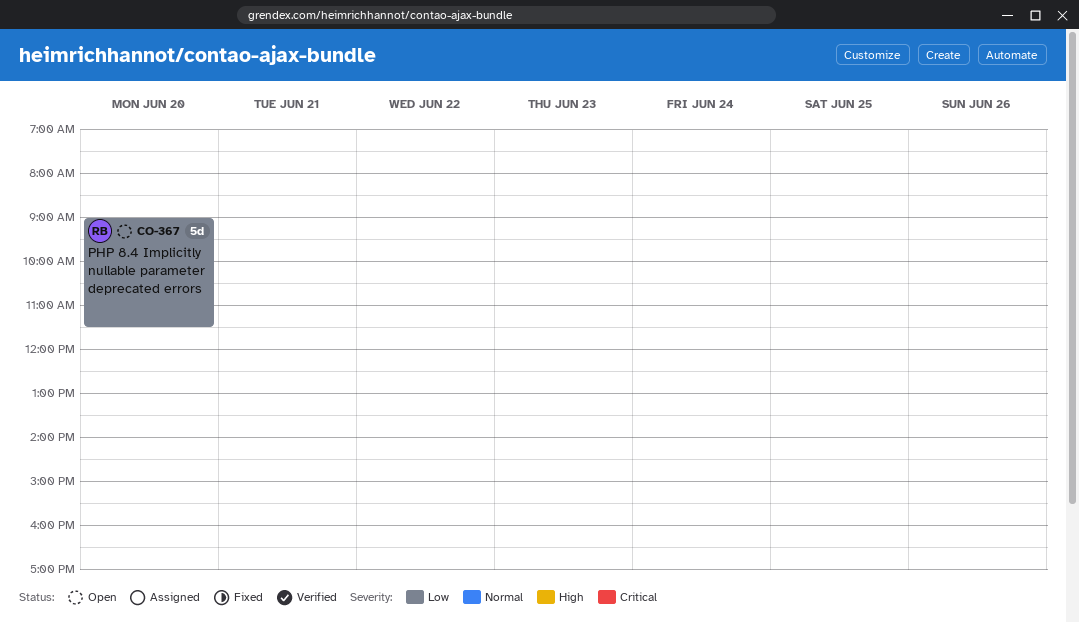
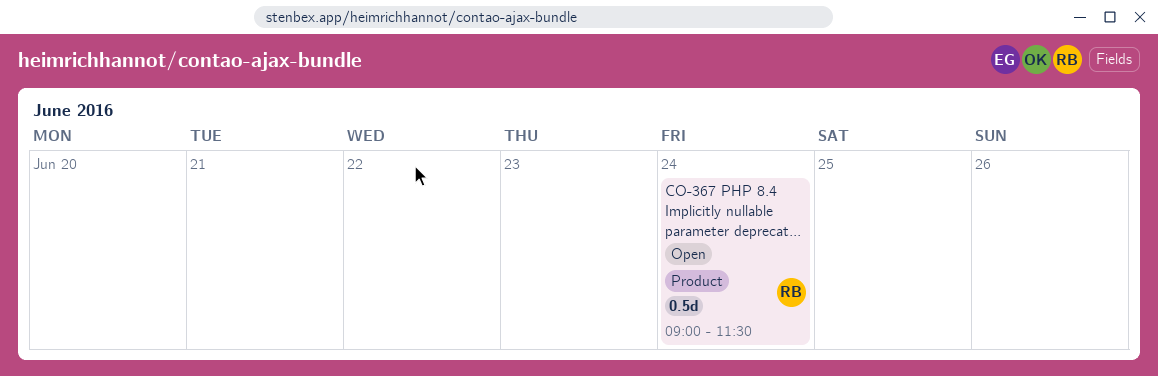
CO-367, estimate: 5d -> 0.5d
CO-367, day: Jun 20 -> Jun 24

